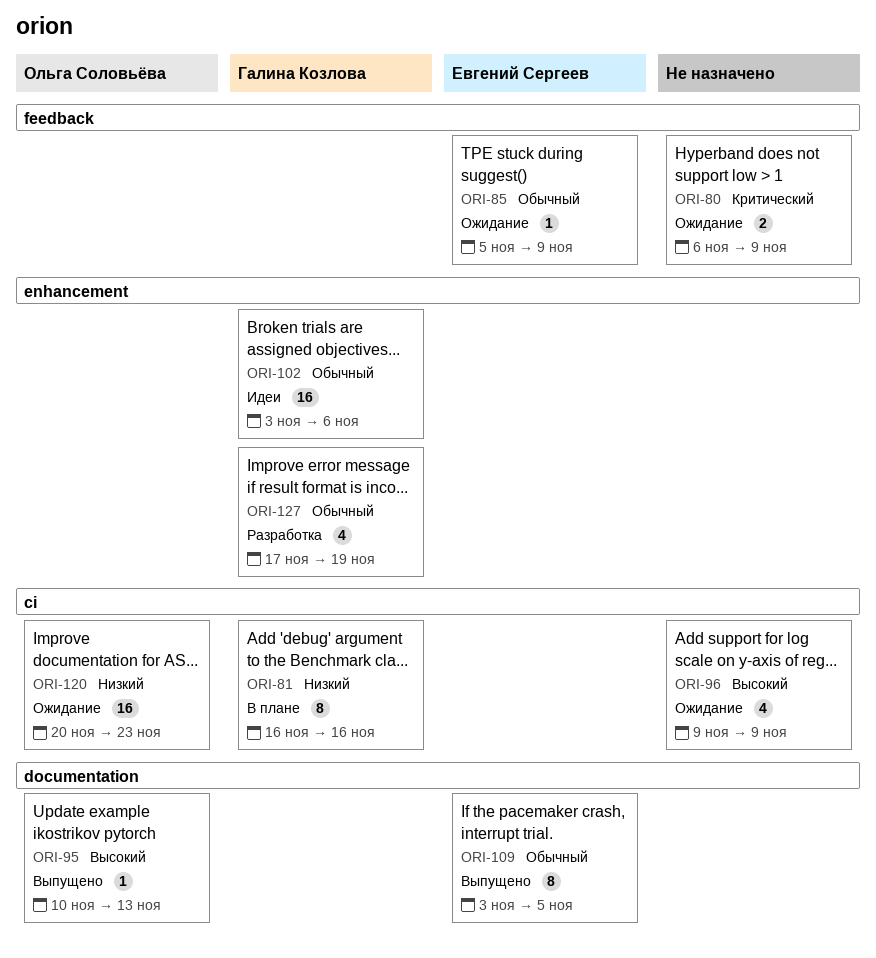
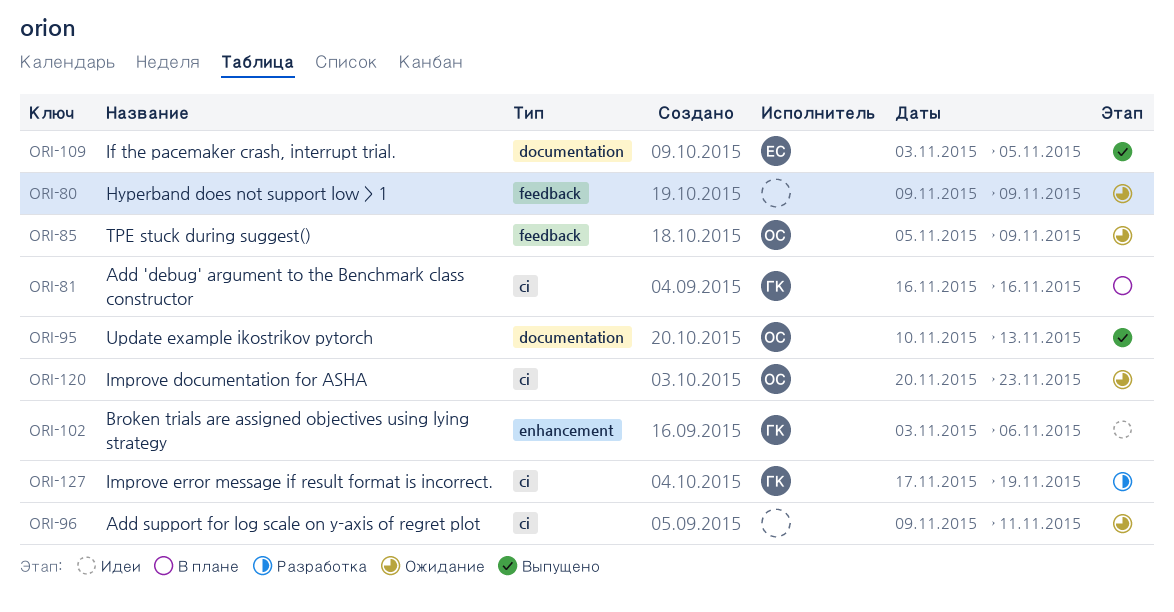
ORI-80, start: Nov 6 -> Nov 9
ORI-85, owner: Евгений Сергеев -> Ольга Соловьёва
ORI-96, due: Nov 9 -> Nov 11
ORI-127, label: enhancement -> ci

